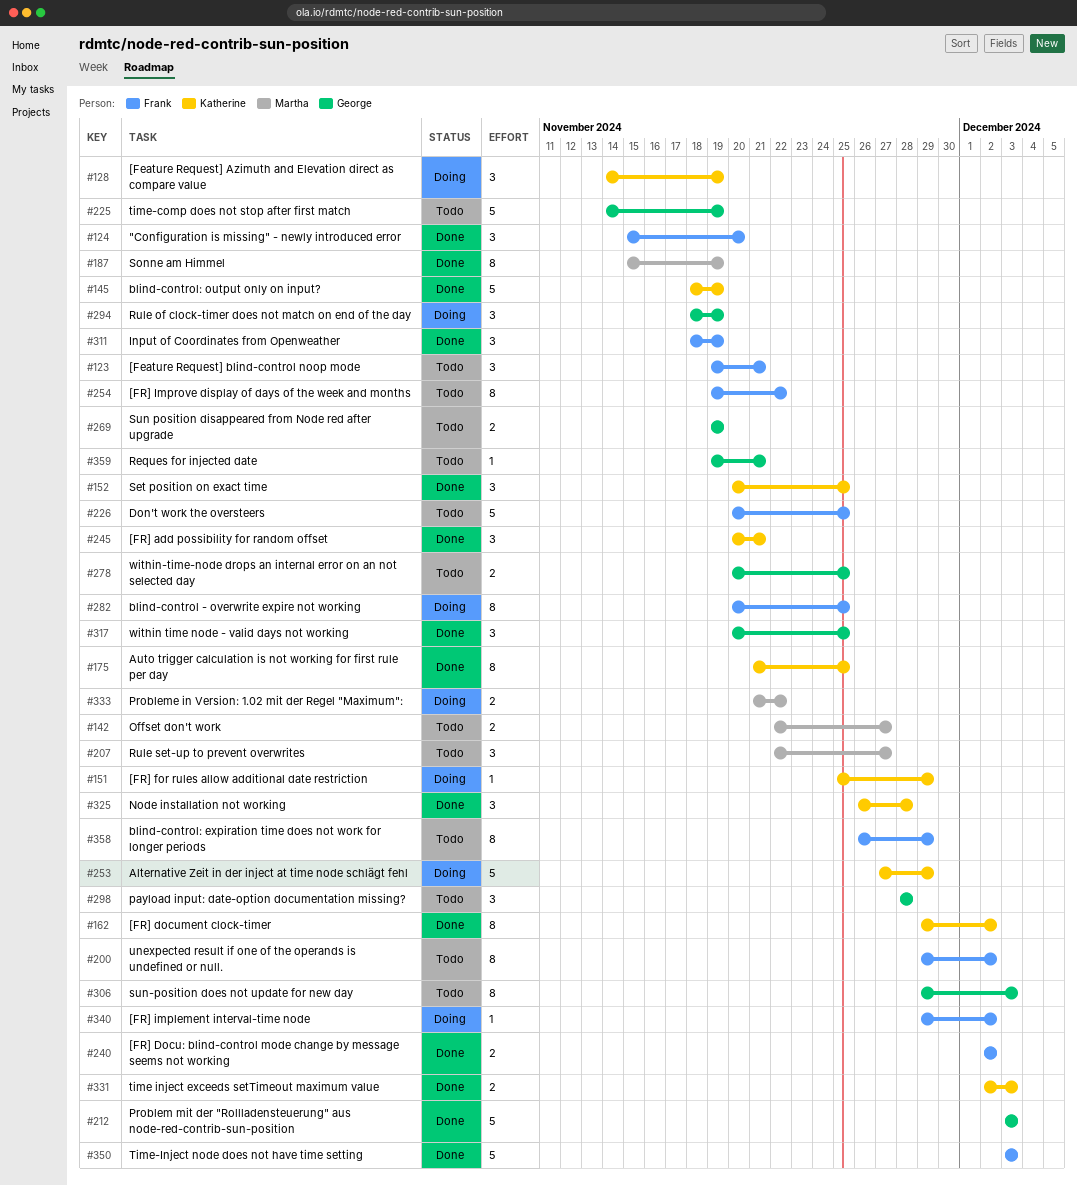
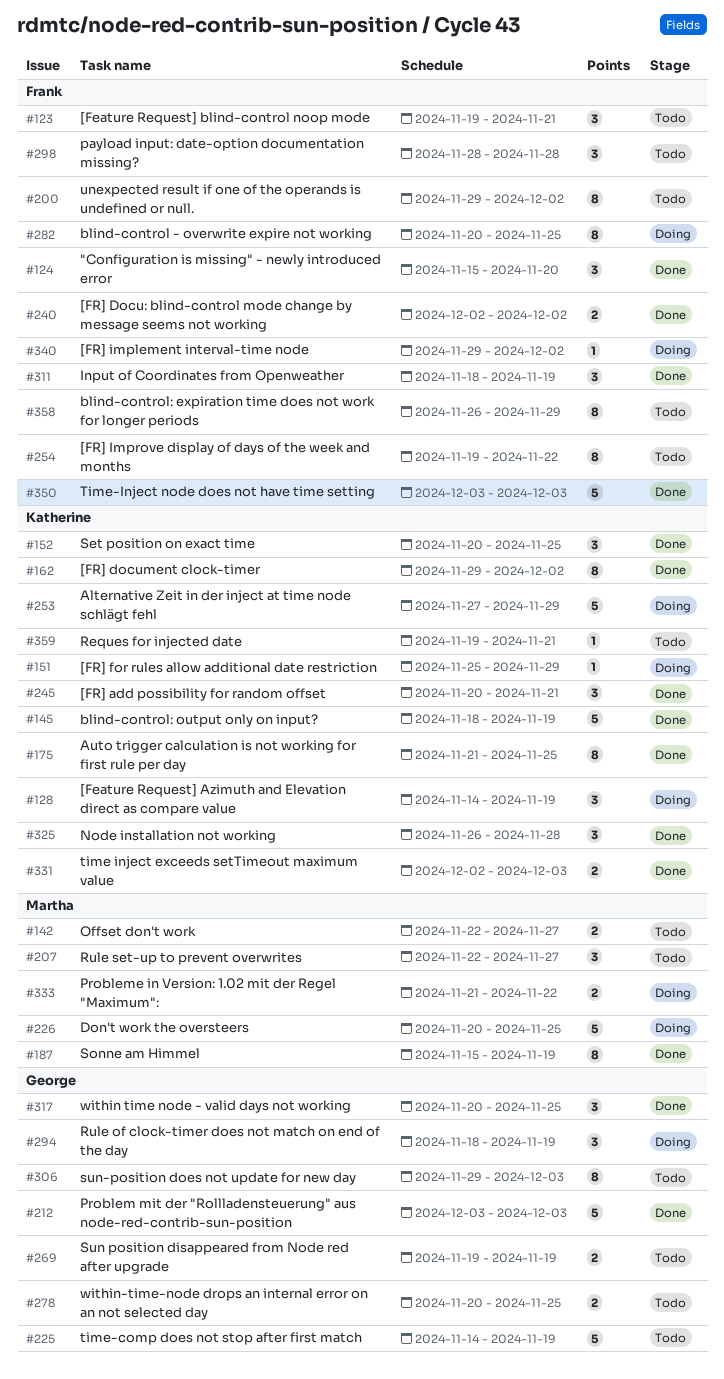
#226, status: Todo -> Doing
#226, owner: Frank -> Martha
#298, owner: George -> Frank
#359, owner: George -> Katherine

